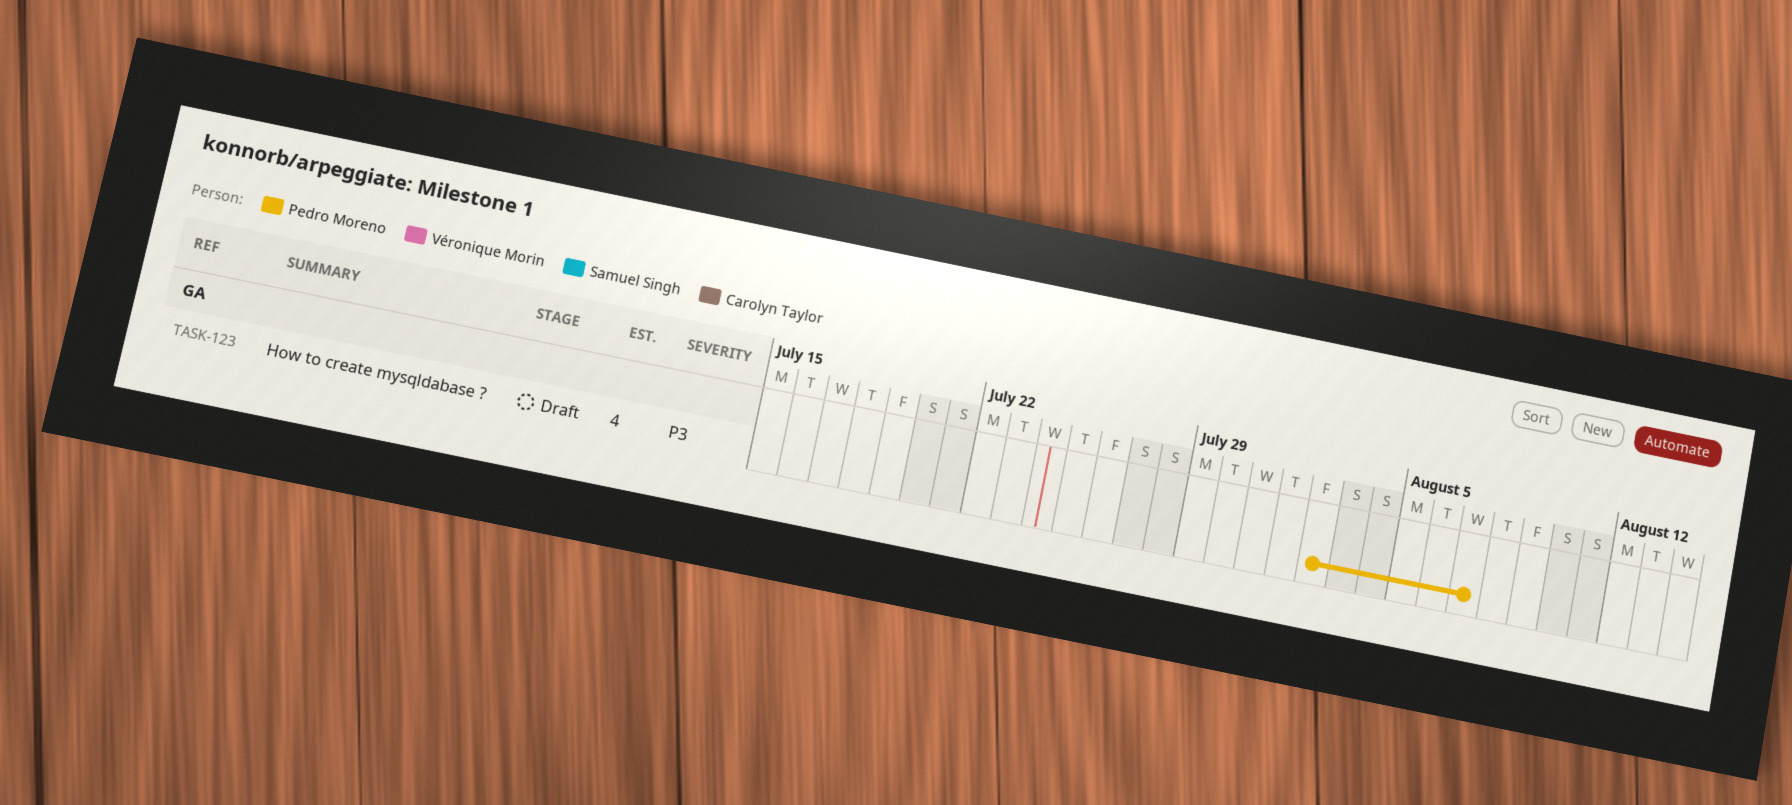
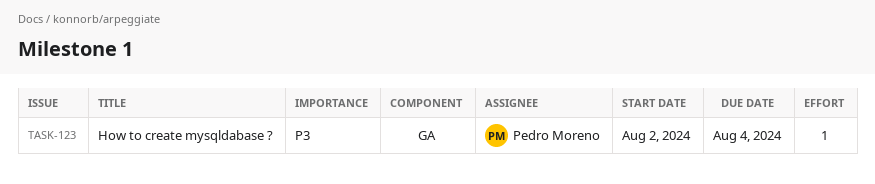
TASK-123, estimate: 4 -> 1
TASK-123, due: Aug 7 -> Aug 4

